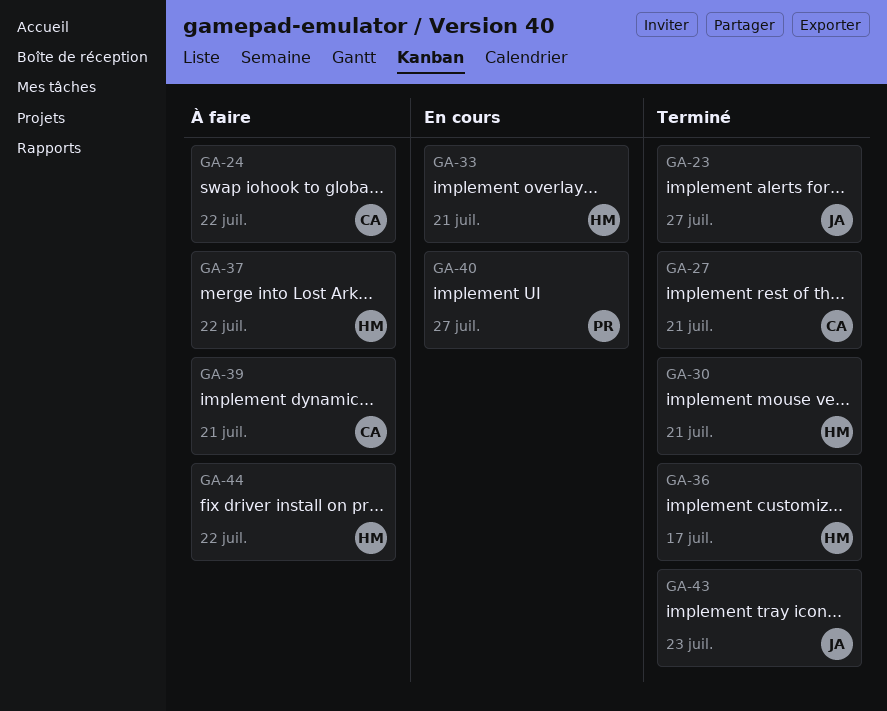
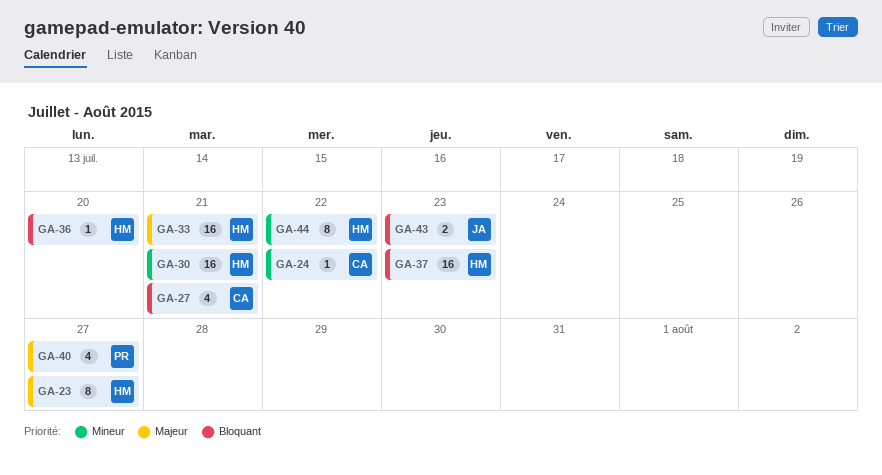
GA-23, owner: JA -> HM
GA-36, due: Jul 17 -> Jul 20
GA-37, due: Jul 22 -> Jul 23
GA-39: present -> none

